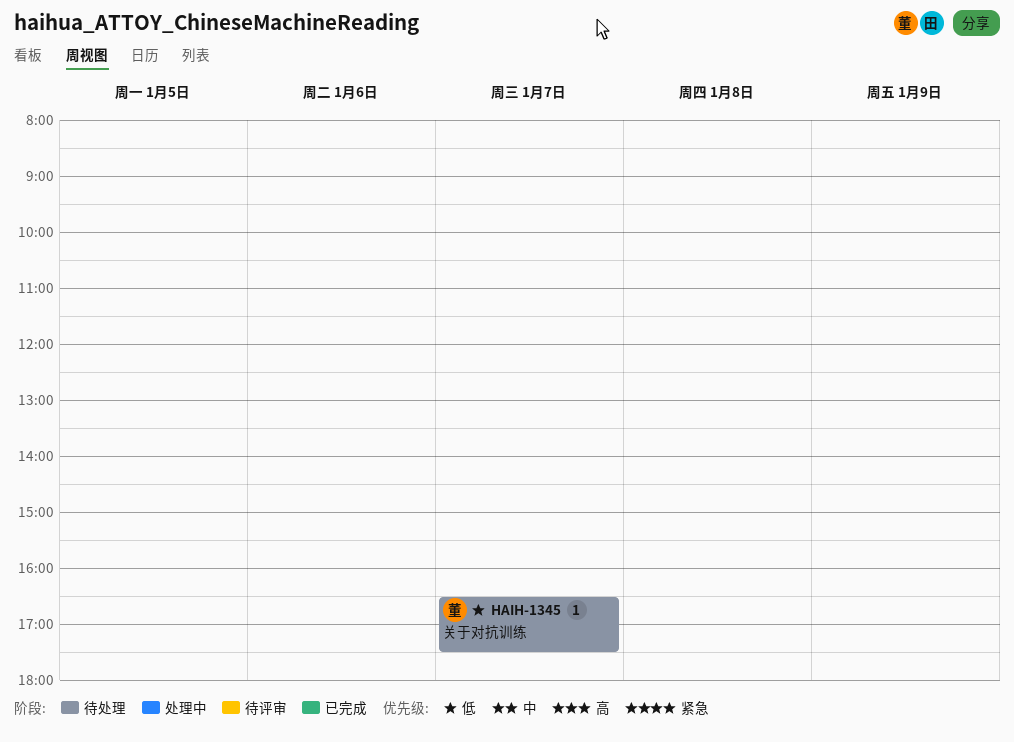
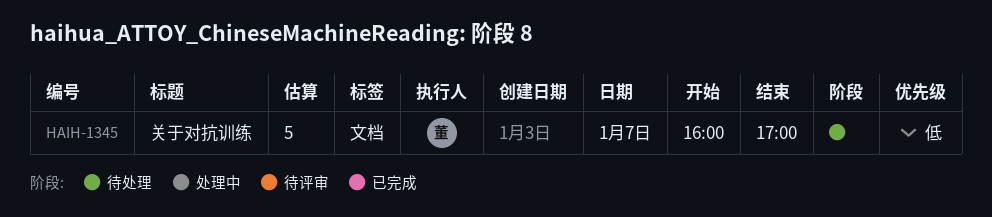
HAIH-1345, estimate: 1 -> 5
HAIH-1345, begins: 16:30 -> 16:00
HAIH-1345, ends: 17:30 -> 17:00

